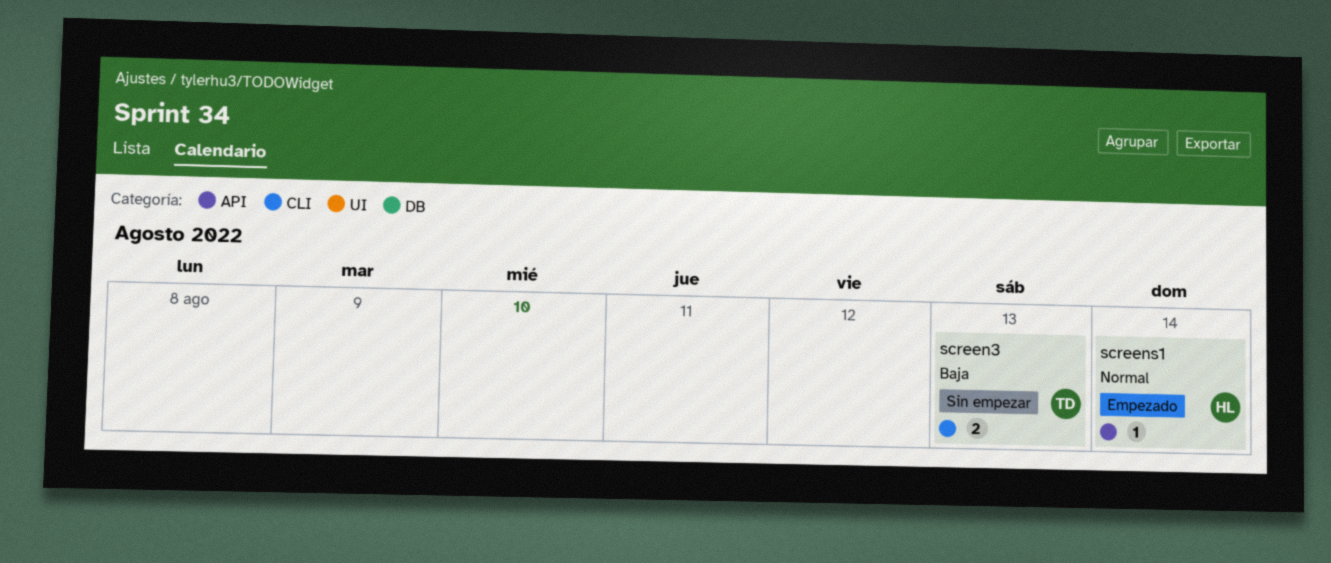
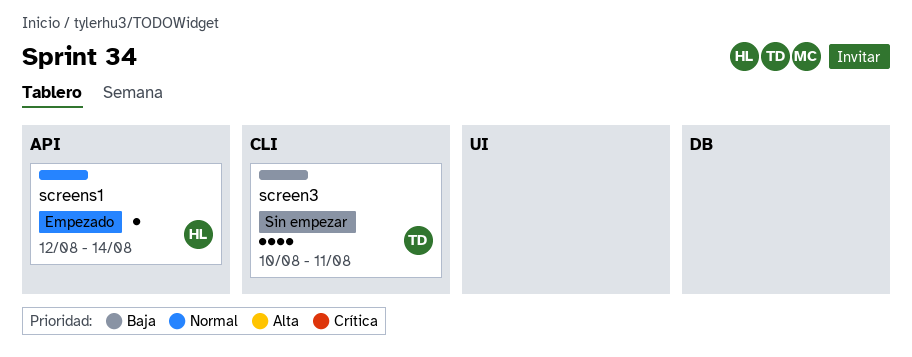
screen3, estimate: 2 -> 4
screen3, due: Aug 13 -> Aug 11

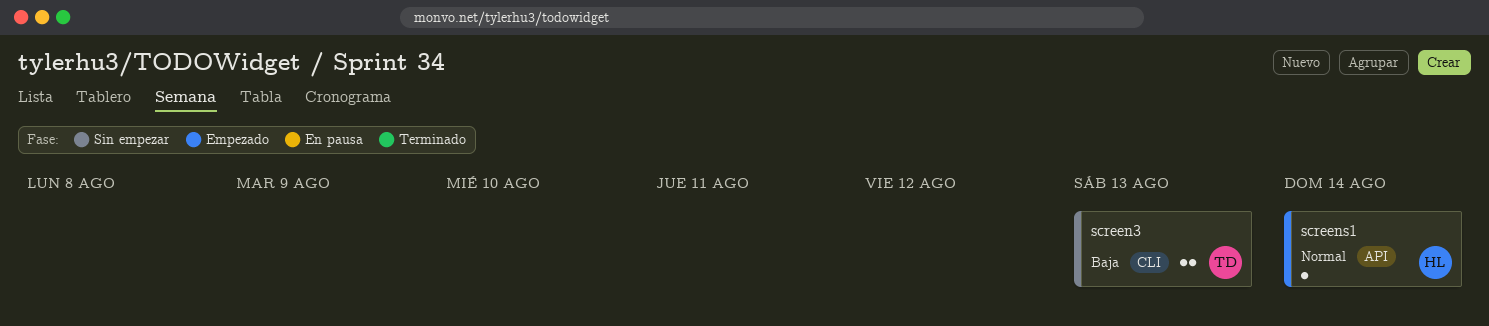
screen3, estimate: 4 -> 2
screen3, due: Aug 11 -> Aug 13

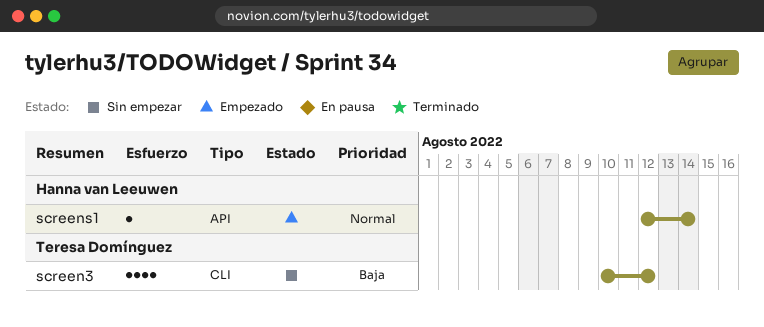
screen3, estimate: 2 -> 4
screen3, due: Aug 13 -> Aug 12

